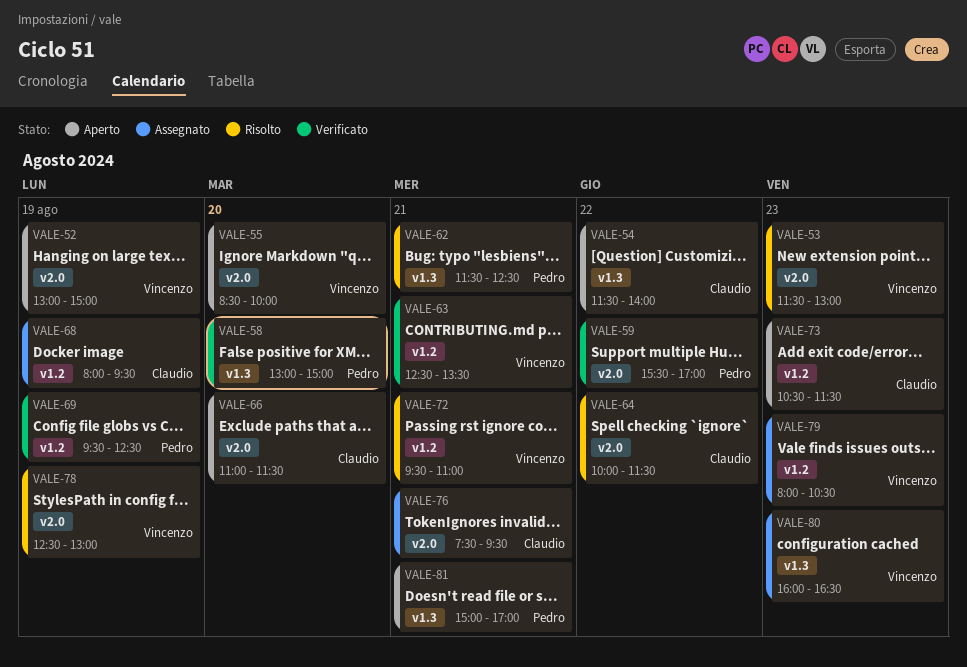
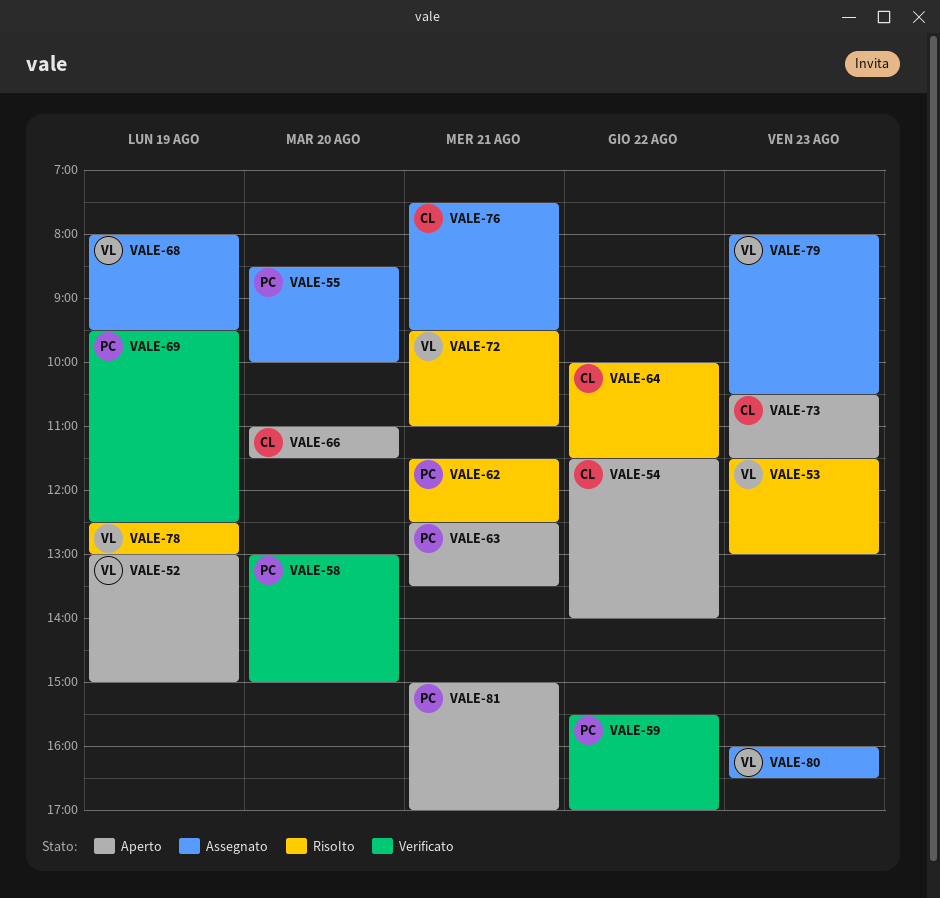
VALE-55, status: Aperto -> Assegnato
VALE-55, owner: Vincenzo -> Pedro
VALE-63, status: Verificato -> Aperto
VALE-63, owner: Vincenzo -> Pedro
VALE-68, owner: Claudio -> Vincenzo

